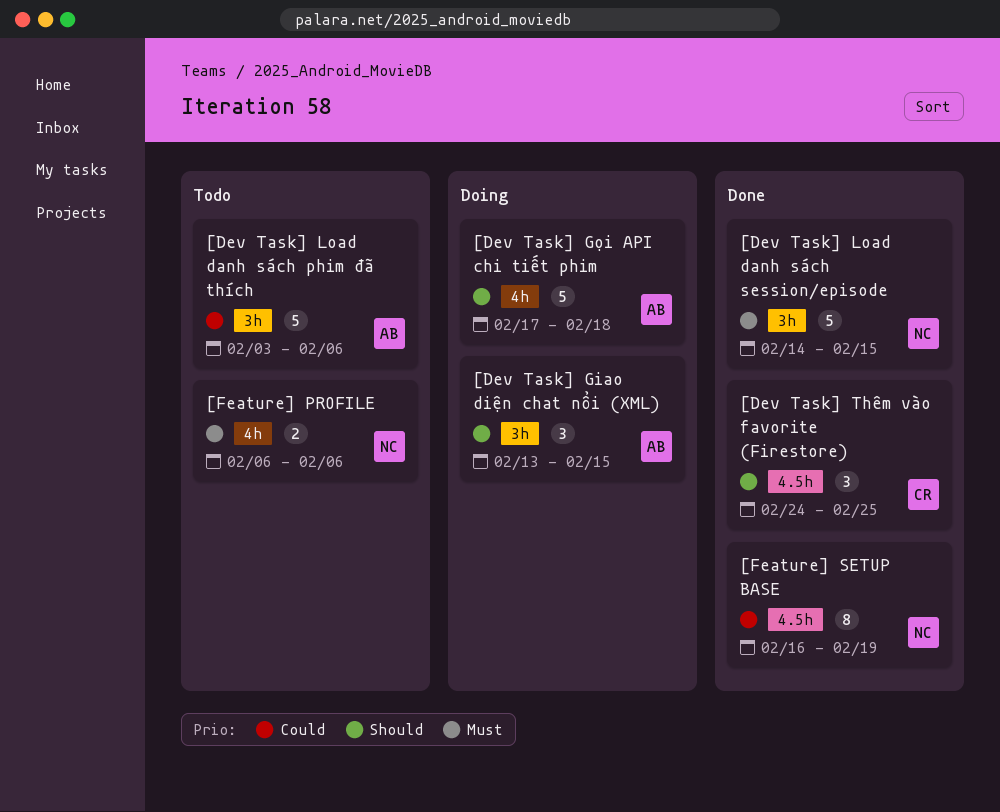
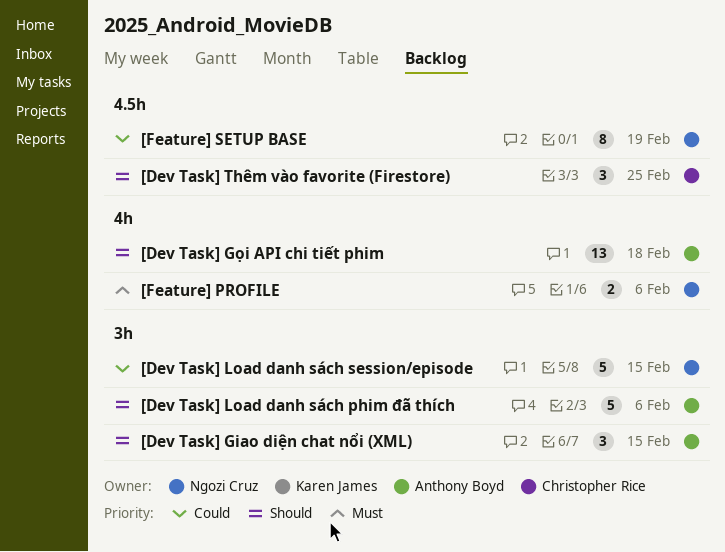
[Dev Task] Gọi API chi tiết phim, estimate: 5 -> 13
[Dev Task] Load danh sách phim đã thích, priority: Could -> Should
[Dev Task] Load danh sách session/episode, priority: Must -> Could

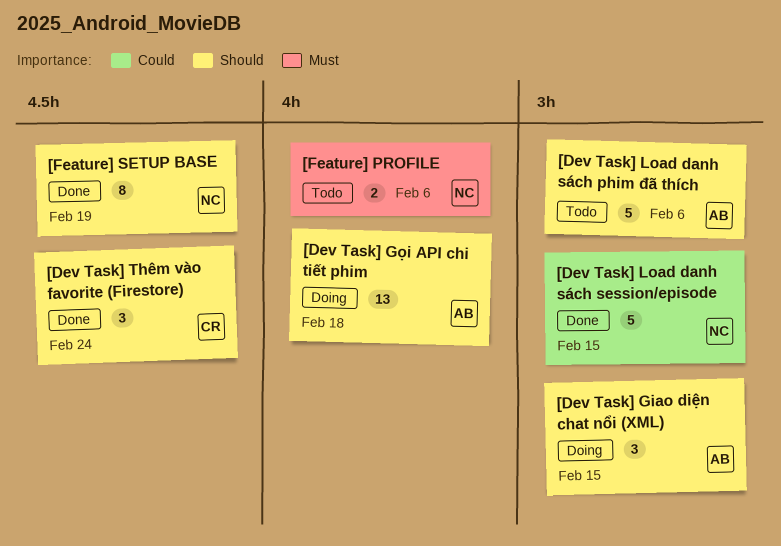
[Dev Task] Thêm vào favorite (Firestore), due: Feb 25 -> Feb 24
[Feature] SETUP BASE, priority: Could -> Should

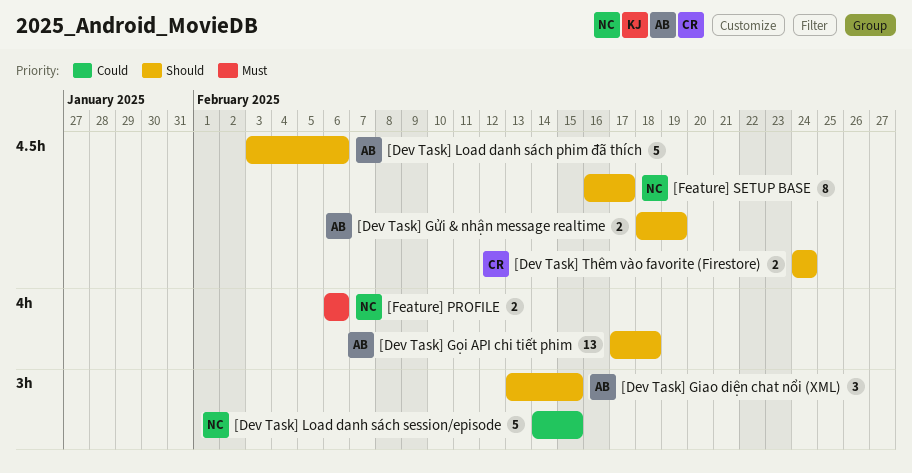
[Dev Task] Gửi & nhận message realtime: none -> present
[Dev Task] Load danh sách phim đã thích, label: 3h -> 4.5h
[Dev Task] Thêm vào favorite (Firestore), estimate: 3 -> 2
[Feature] SETUP BASE, due: Feb 19 -> Feb 17

